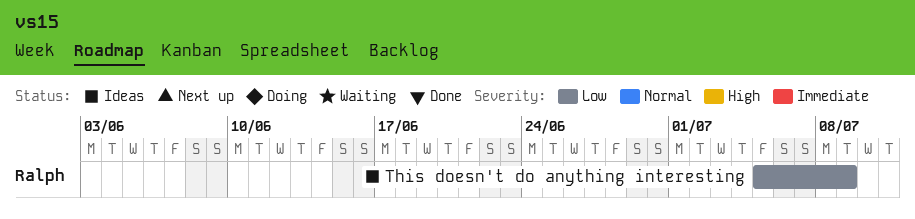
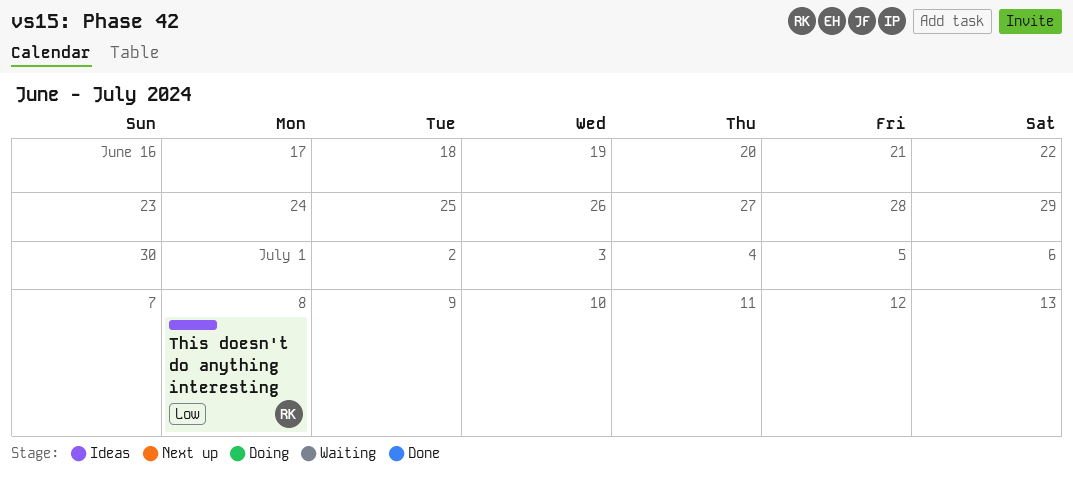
This doesn't do anything interesting, due: Jul 9 -> Jul 8

